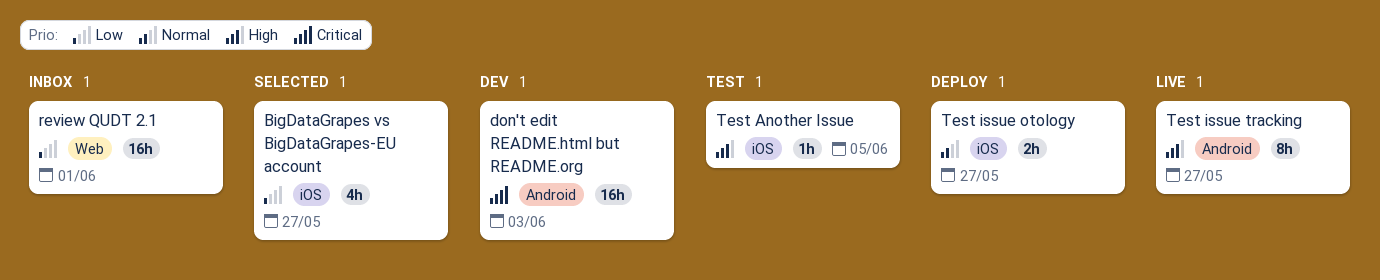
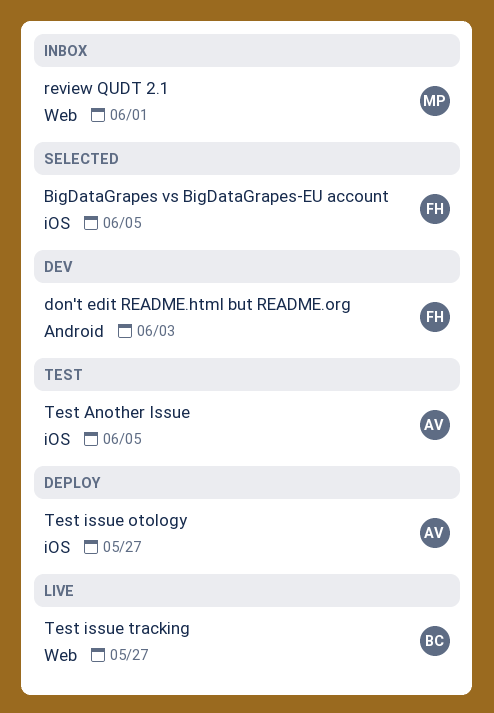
BigDataGrapes vs BigDataGrapes-EU account, due: May 27 -> Jun 5
Test issue tracking, label: Android -> Web

